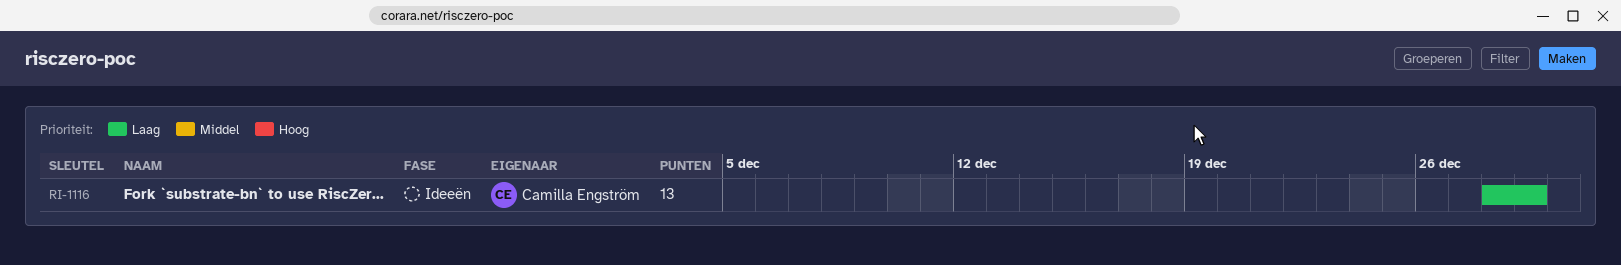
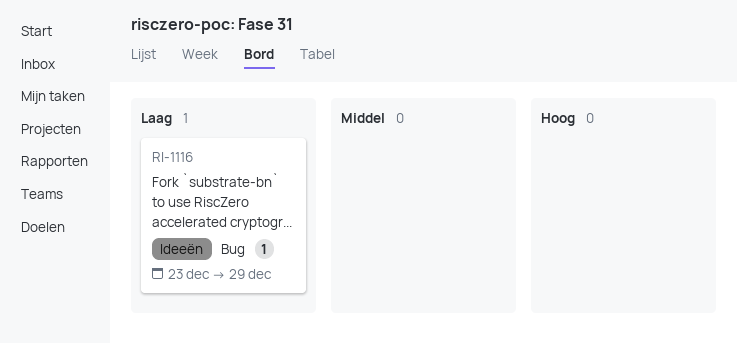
RI-1116, estimate: 13 -> 1
RI-1116, start: Dec 28 -> Dec 23

